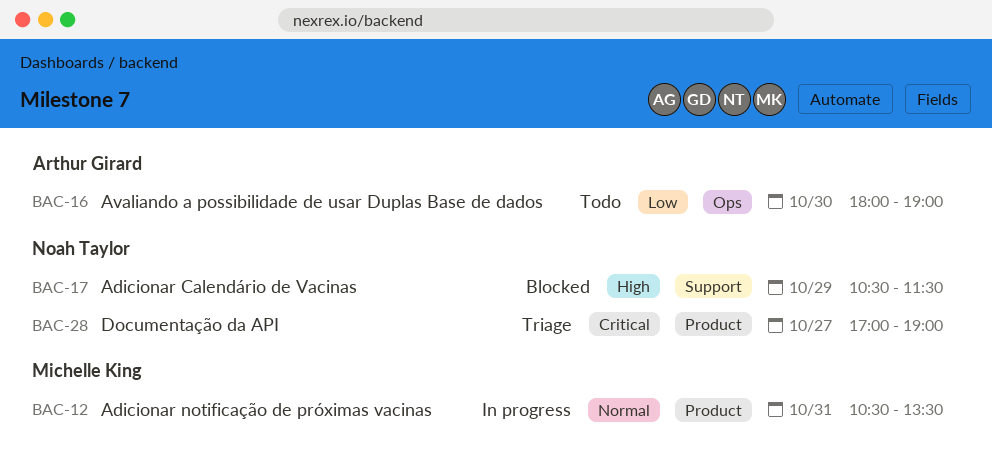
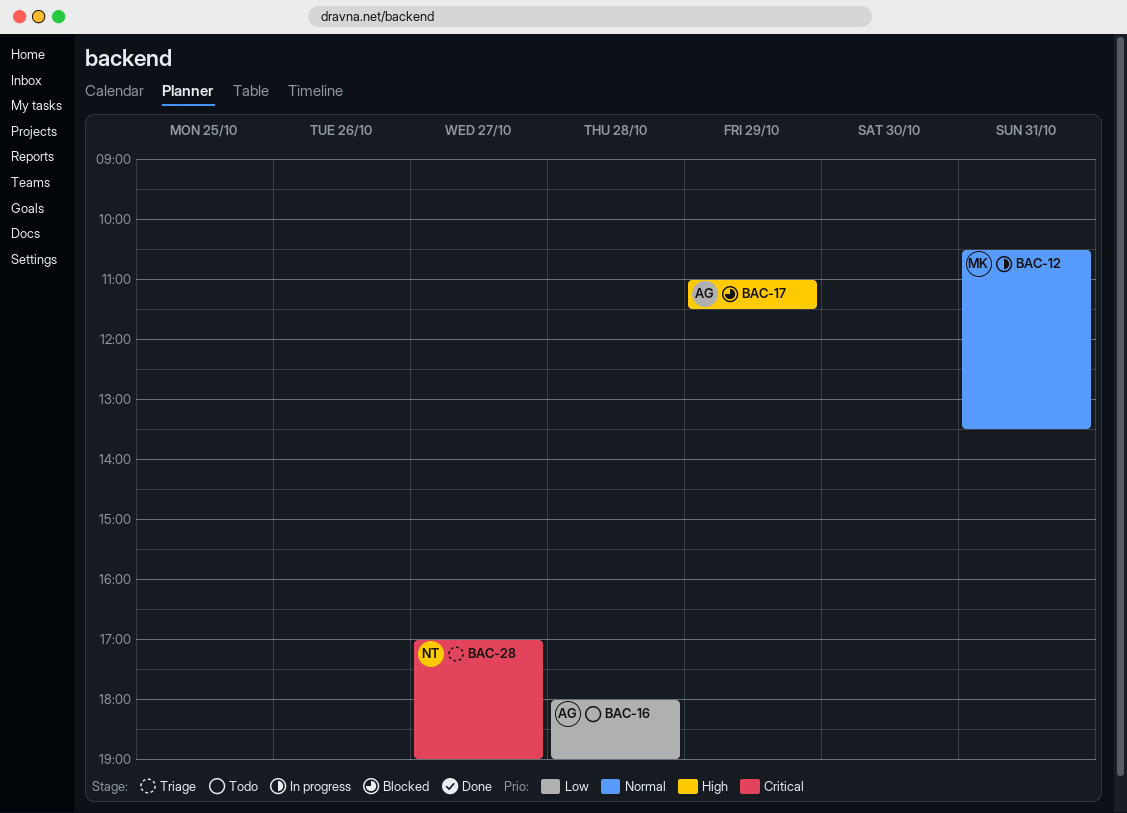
BAC-16, day: Oct 30 -> Oct 28
BAC-17, owner: Noah Taylor -> Arthur Girard
BAC-17, begins: 10:30 -> 11:00

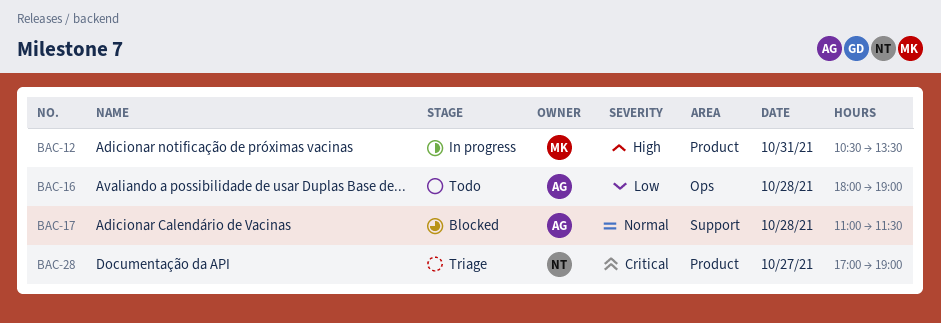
BAC-12, priority: Normal -> High
BAC-17, priority: High -> Normal
BAC-17, day: Oct 29 -> Oct 28

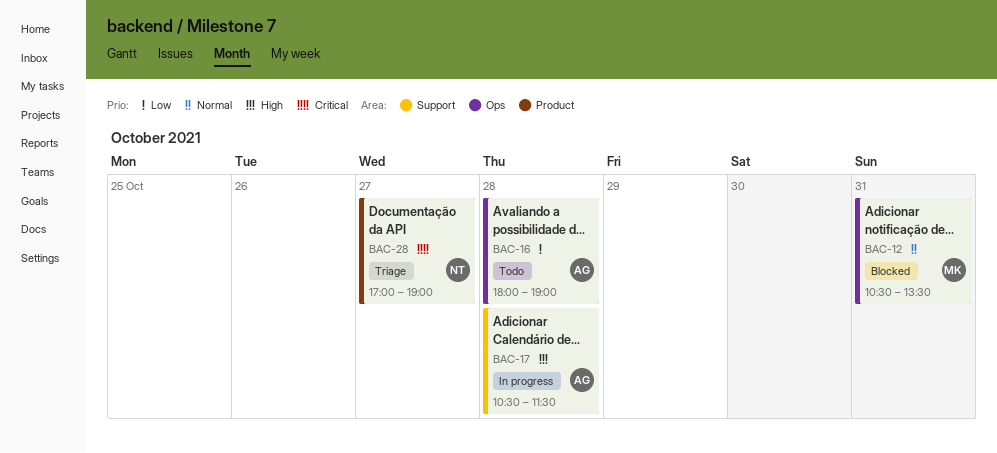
BAC-12, status: In progress -> Blocked
BAC-12, priority: High -> Normal
BAC-12, label: Product -> Ops
BAC-17, status: Blocked -> In progress
BAC-17, priority: Normal -> High
BAC-17, begins: 11:00 -> 10:30

